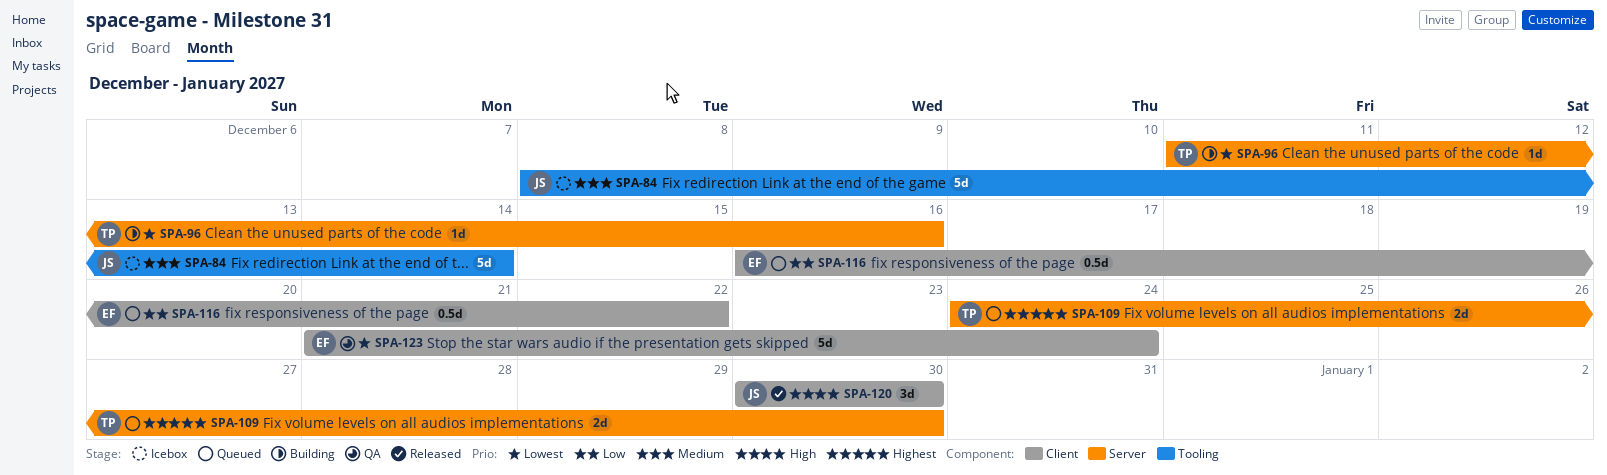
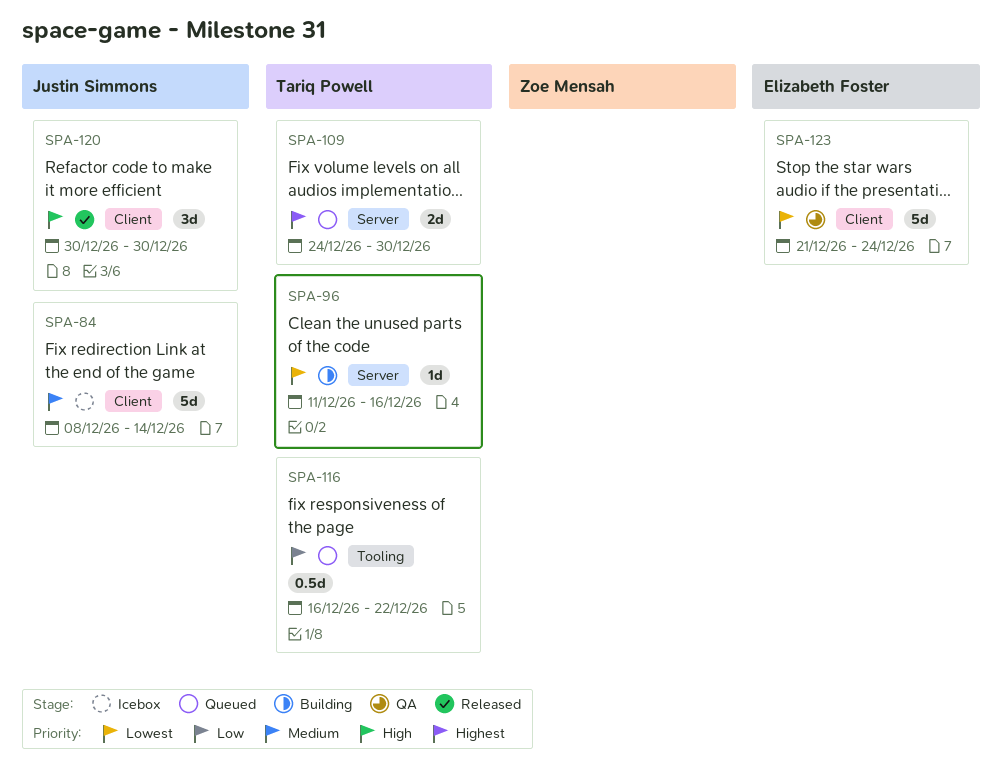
SPA-84, label: Tooling -> Client
SPA-116, owner: Elizabeth Foster -> Tariq Powell
SPA-116, label: Client -> Tooling

